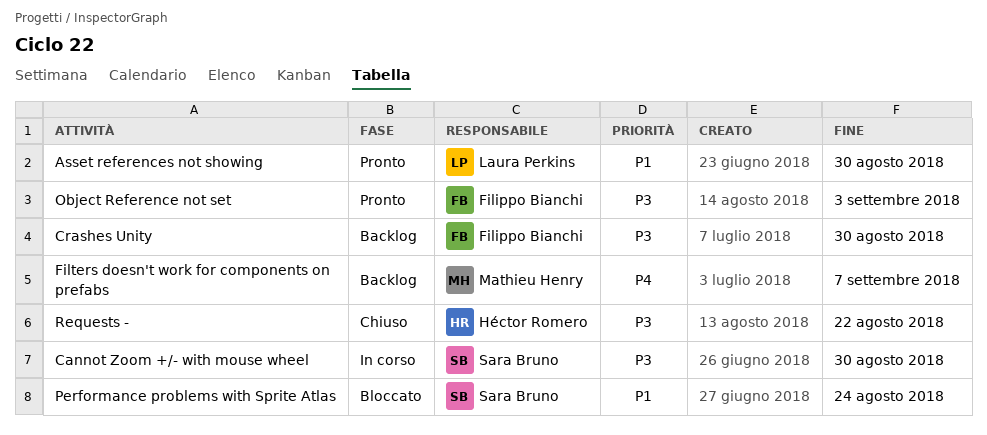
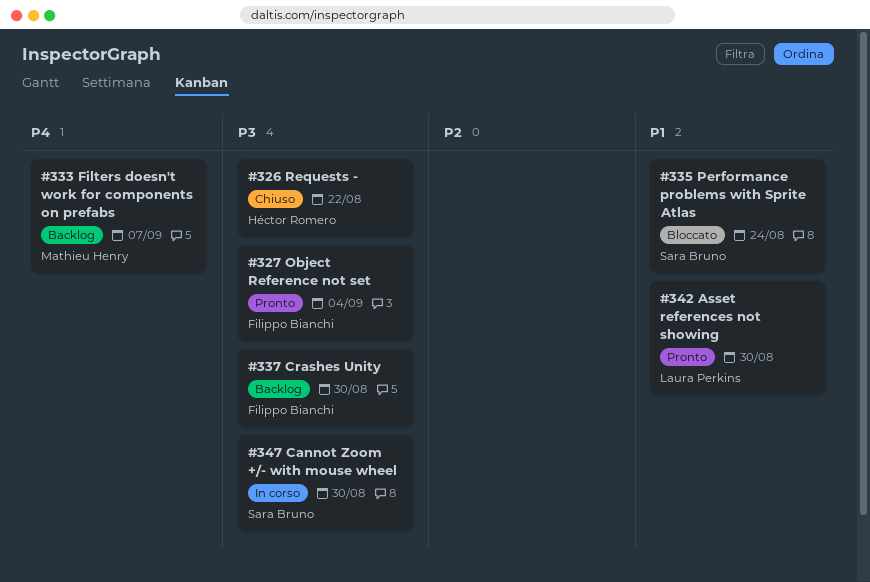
Object Reference not set, due: Sep 3 -> Sep 4

